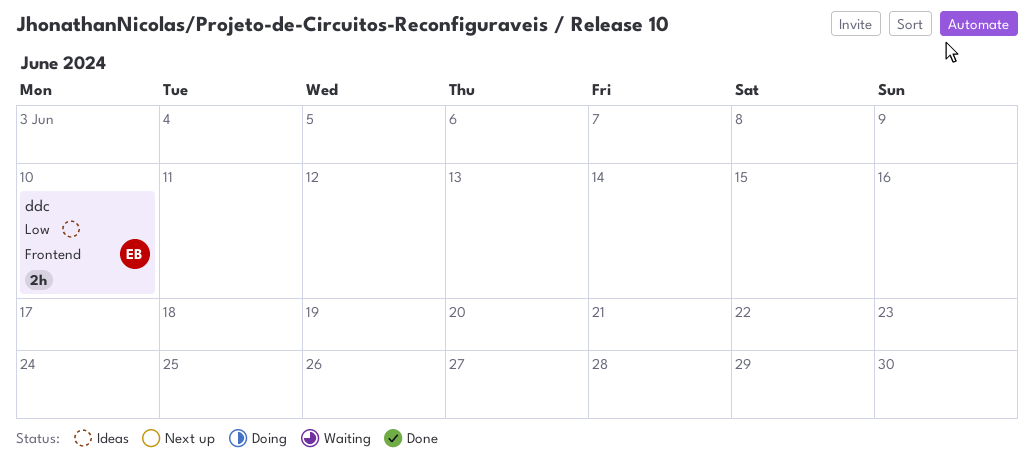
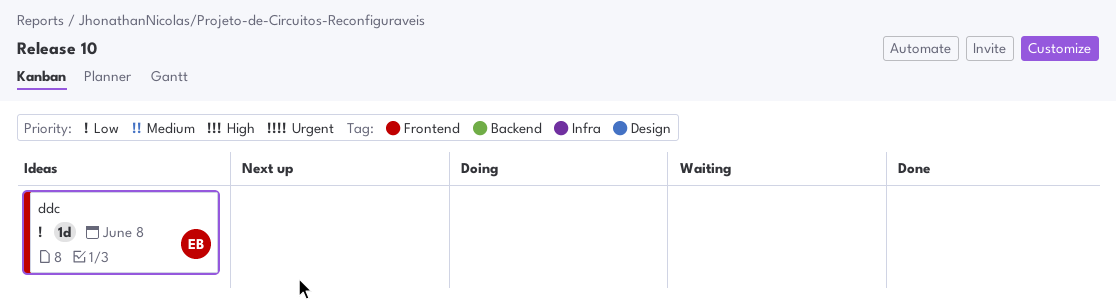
ddc, estimate: 2h -> 1d
ddc, due: Jun 10 -> Jun 8

